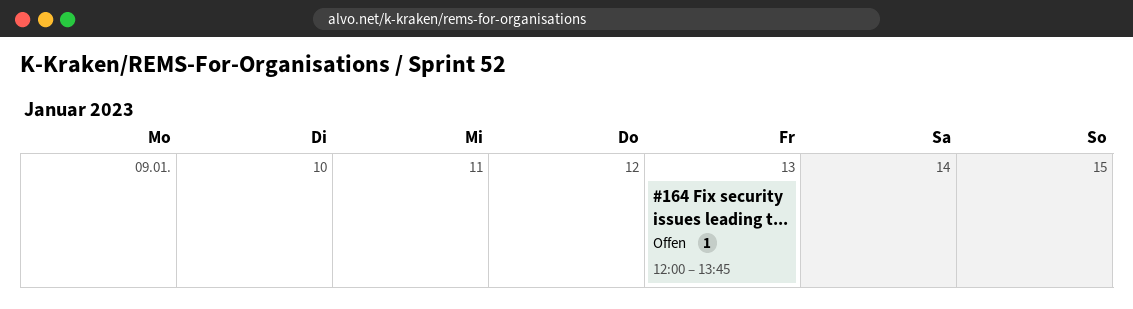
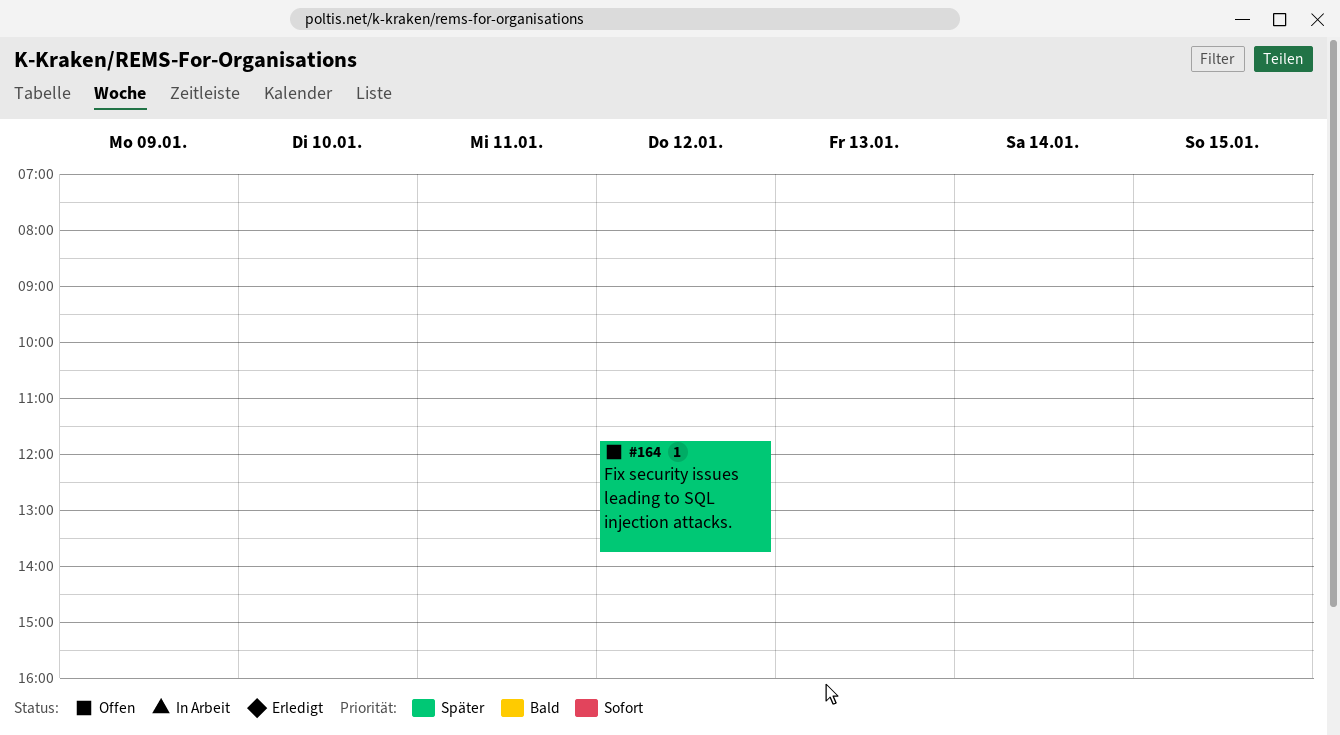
#164, day: Jan 13 -> Jan 12
#164, begins: 12:00 -> 11:45

